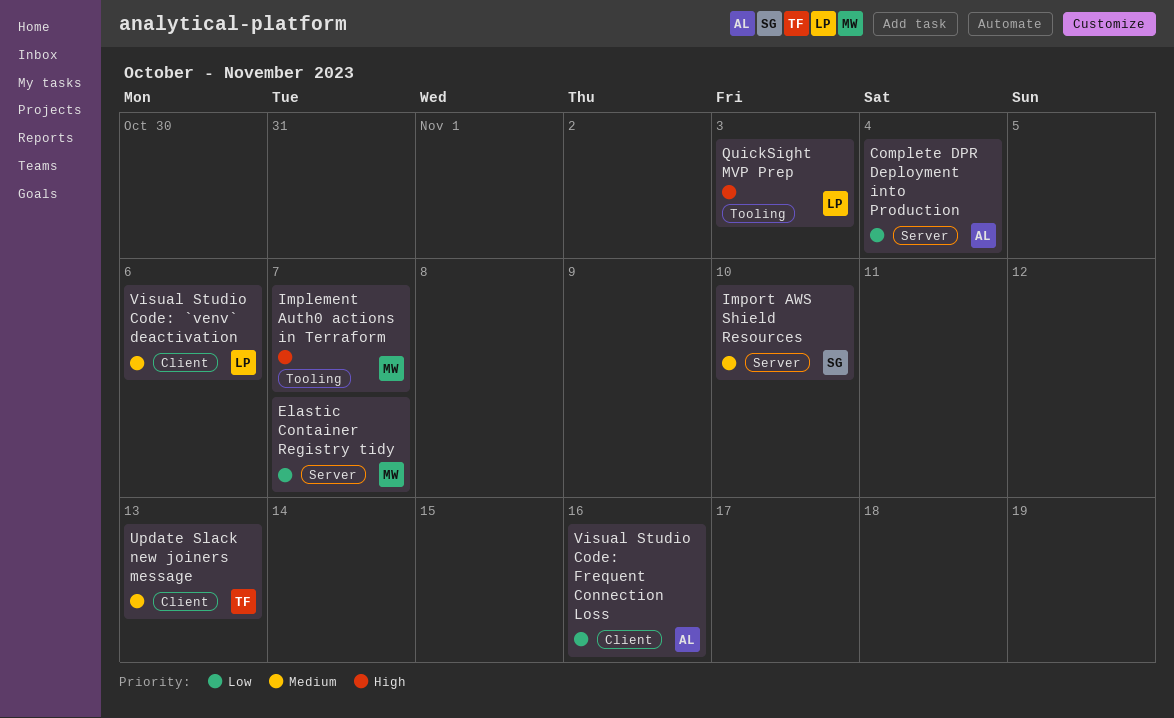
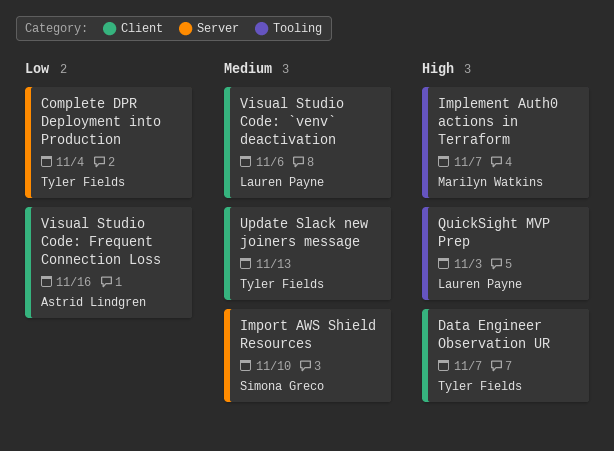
Complete DPR Deployment into Production, owner: Astrid Lindgren -> Tyler Fields
Data Engineer Observation UR: none -> present
Elastic Container Registry tidy: present -> none

